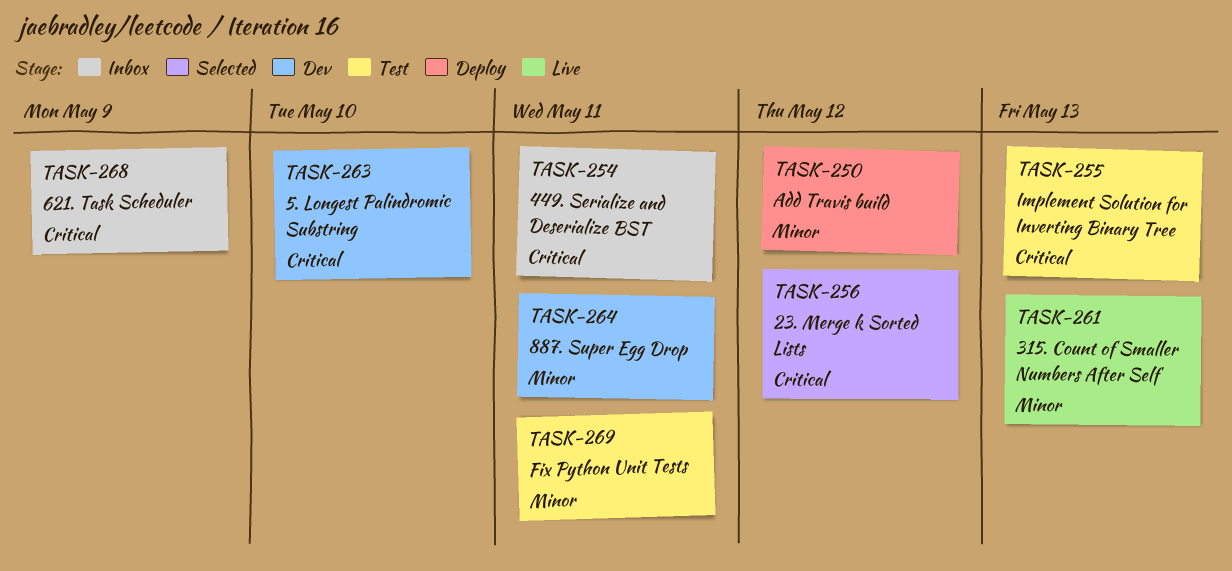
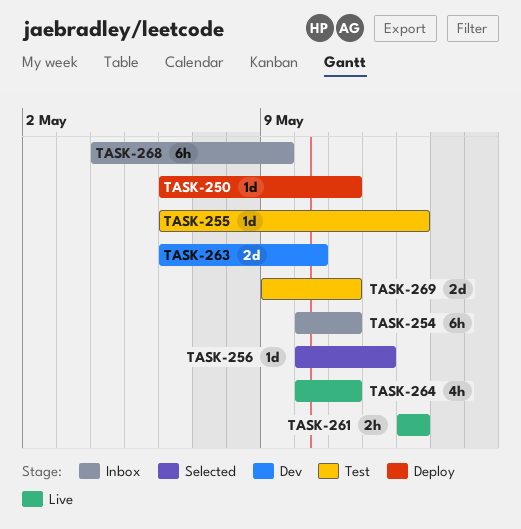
TASK-250, due: May 12 -> May 11
TASK-264, status: Dev -> Live

